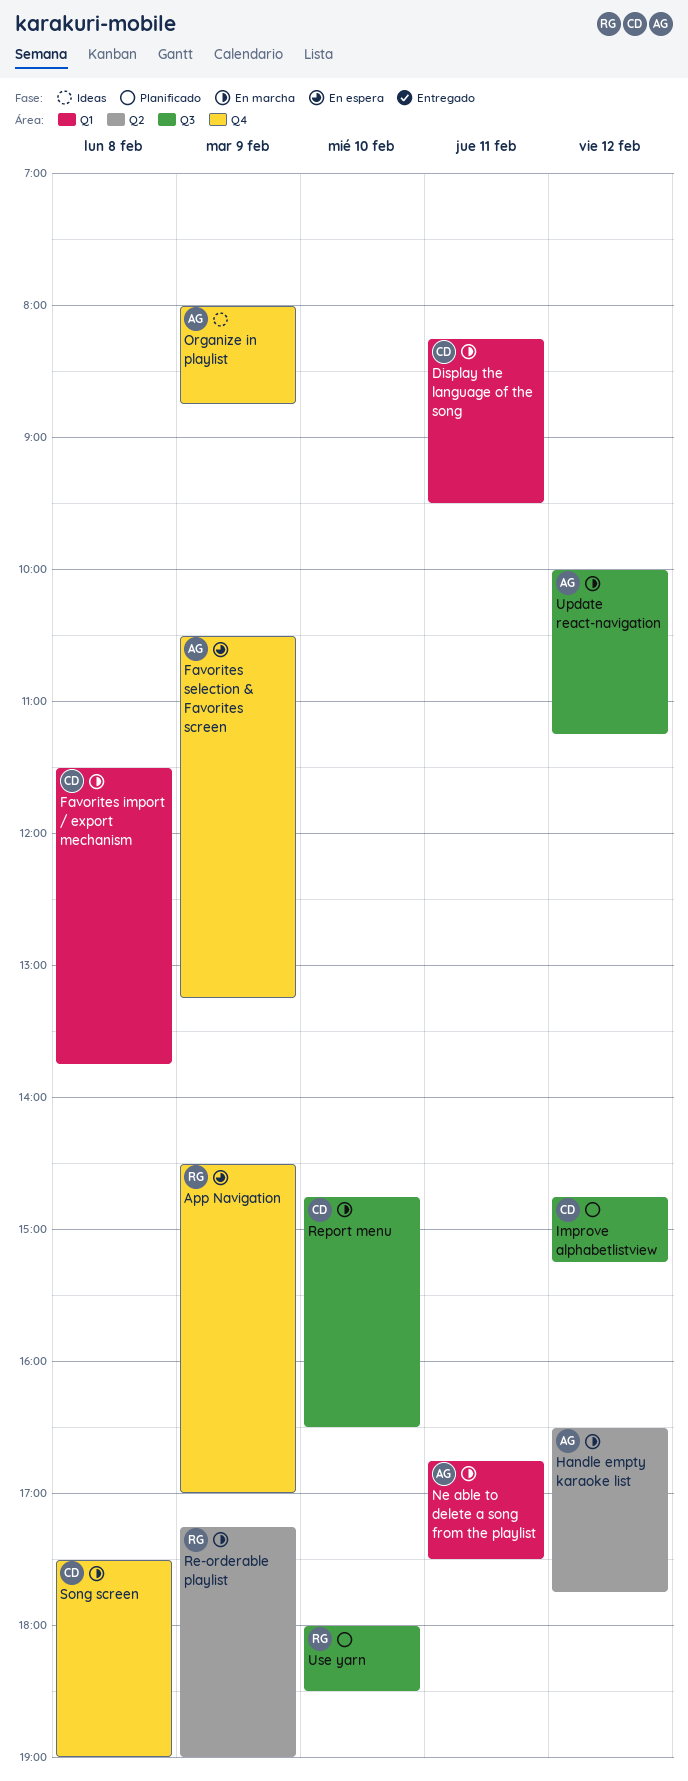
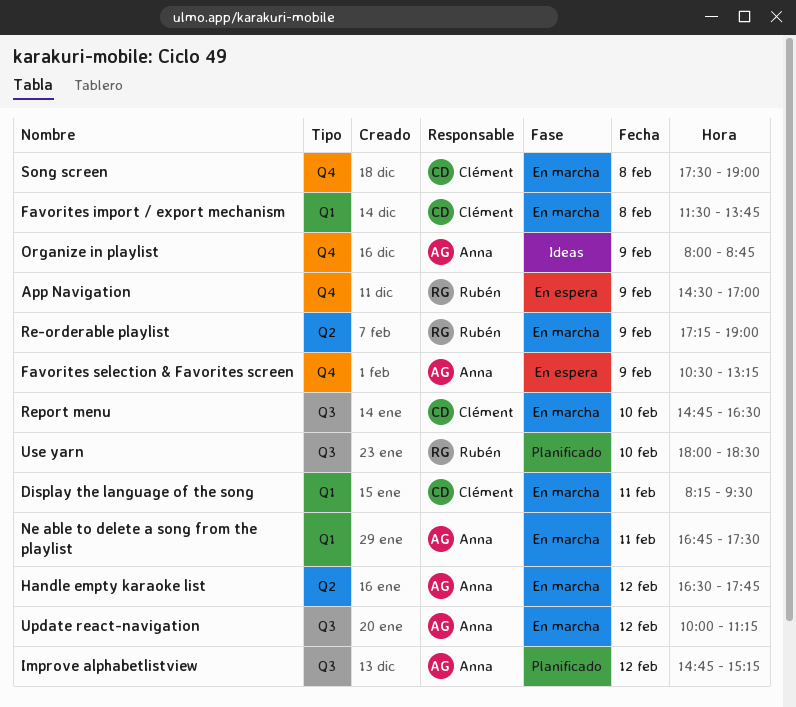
Improve alphabetlistview, owner: Clément -> Anna

